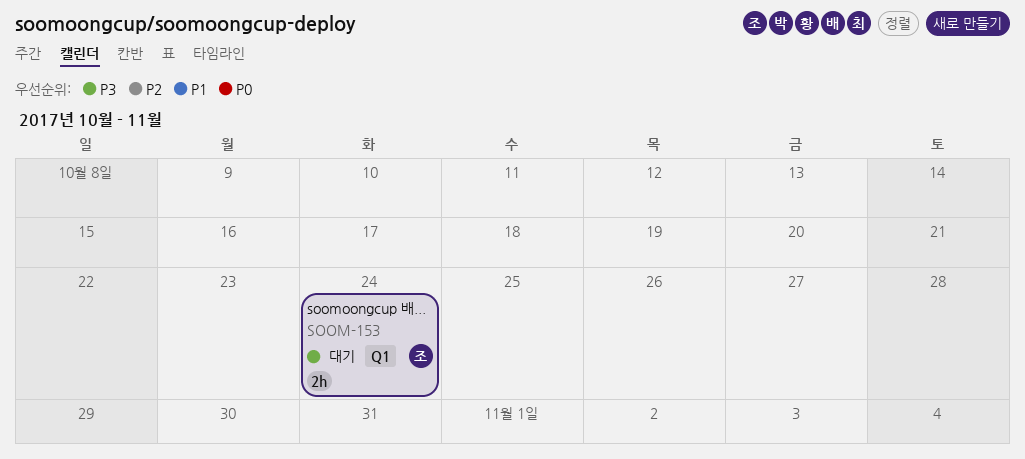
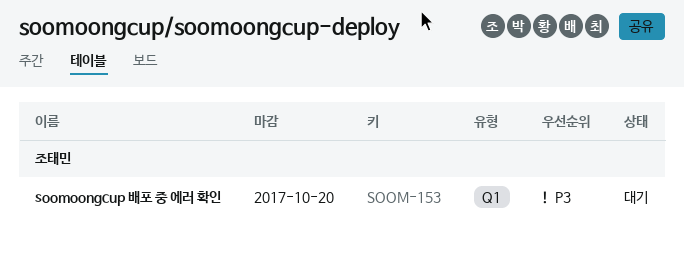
SOOM-153, due: Oct 24 -> Oct 20

